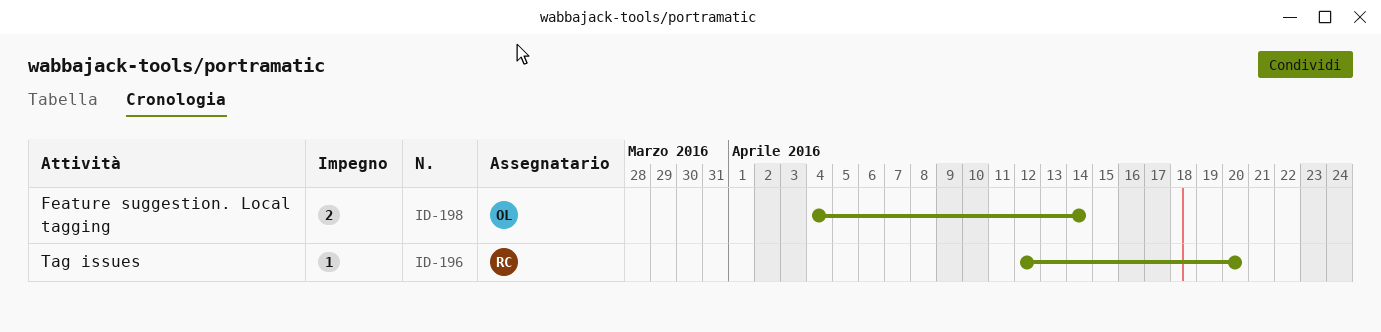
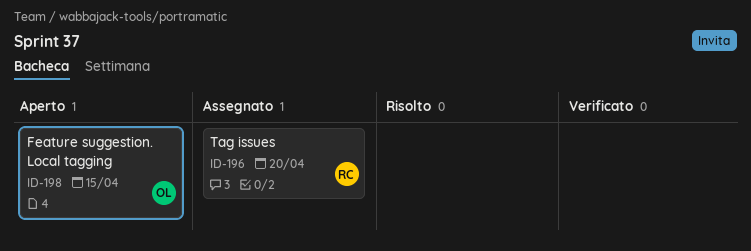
ID-198, due: Apr 14 -> Apr 15

